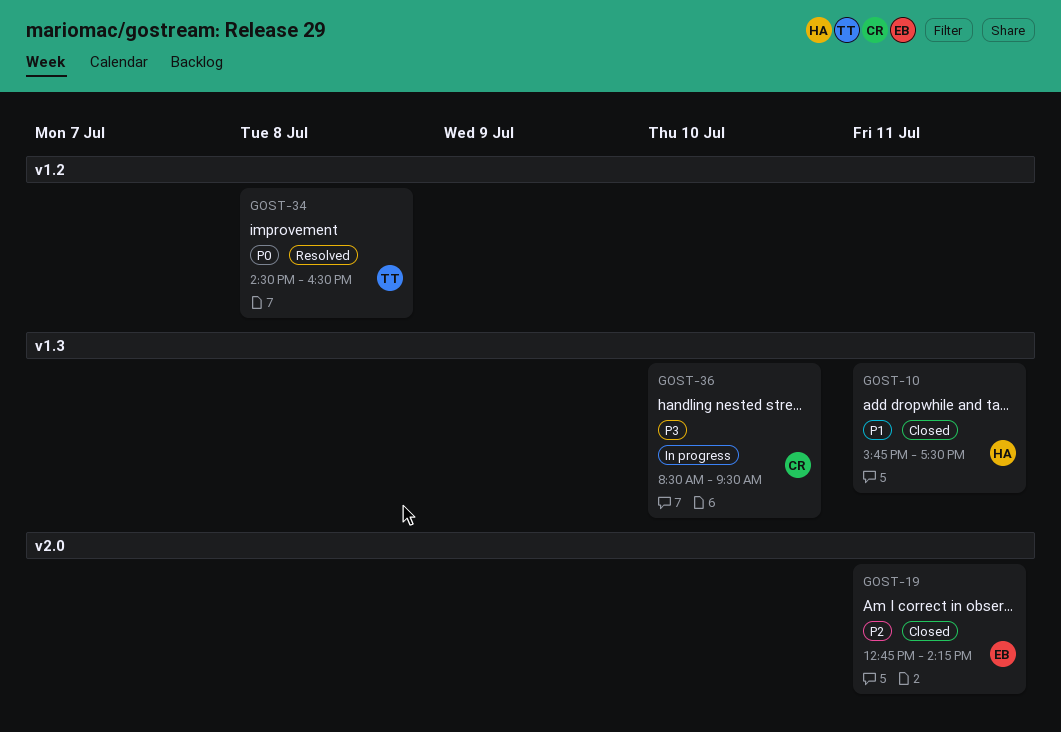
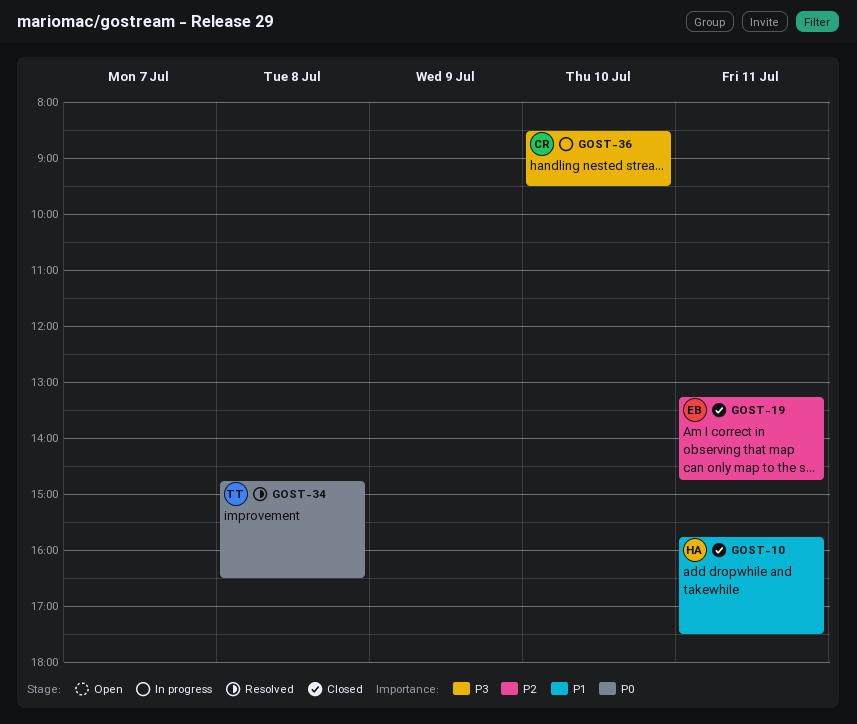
GOST-19, begins: 12:45 -> 13:15
GOST-19, ends: 14:15 -> 14:45
GOST-34, begins: 14:30 -> 14:45

